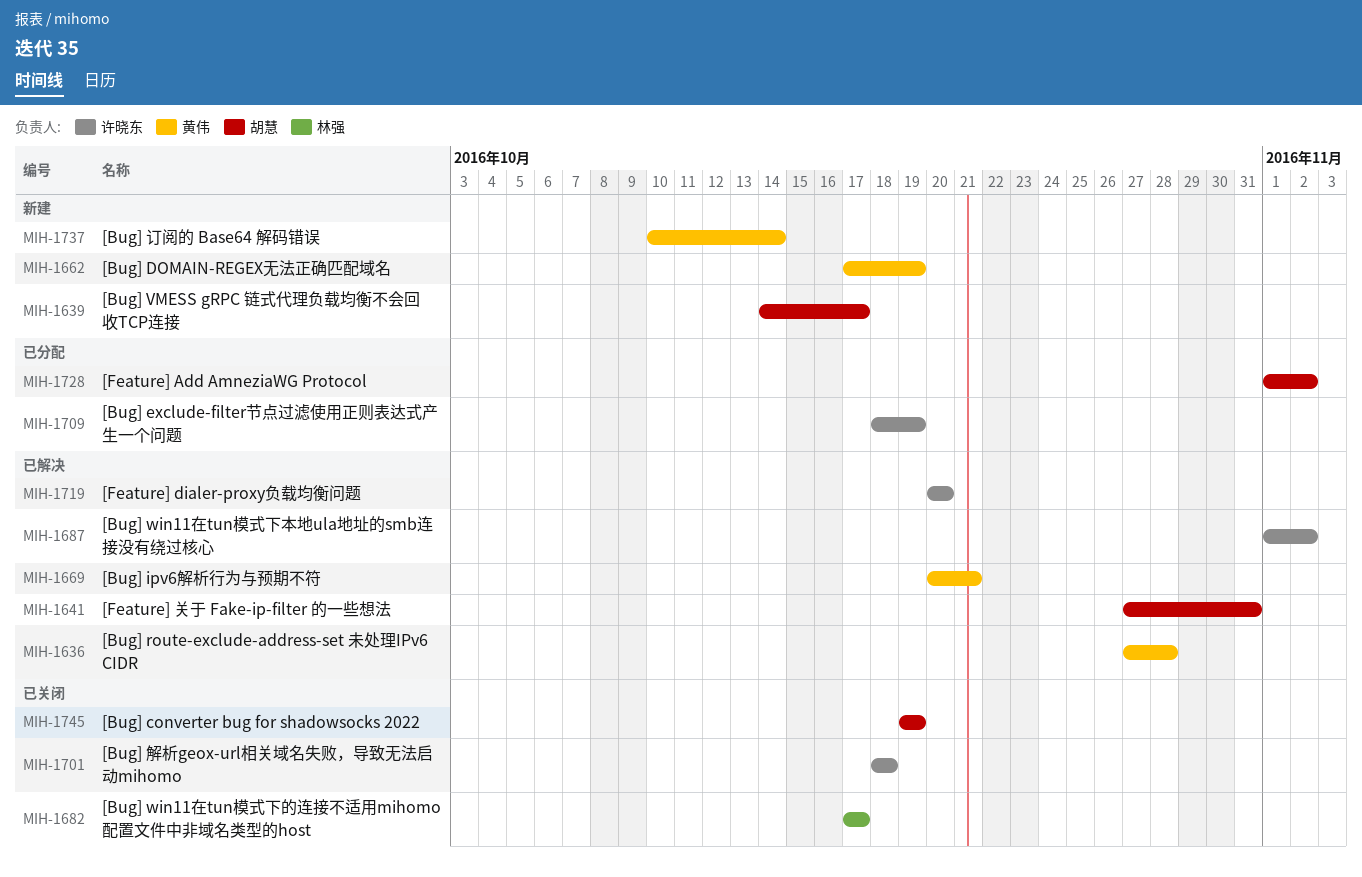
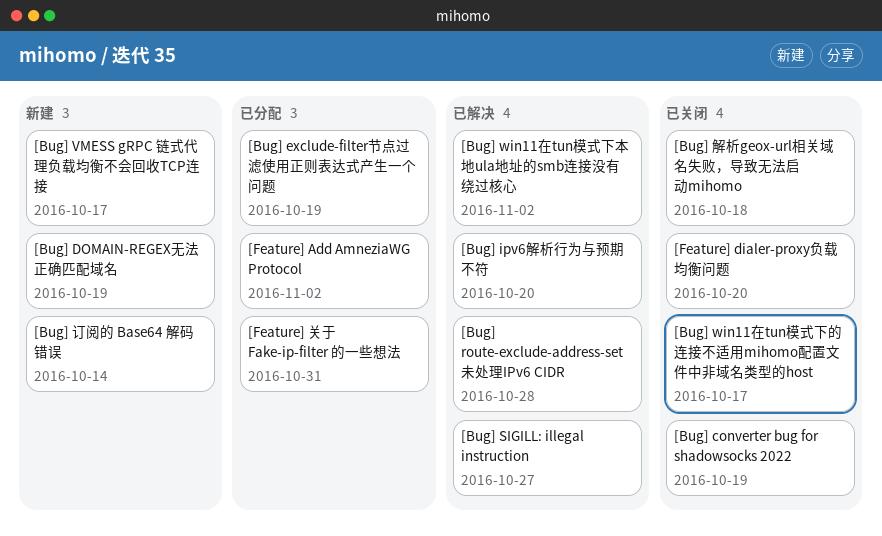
[Bug] ipv6解析行为与预期不符, due: Oct 21 -> Oct 20
[Bug] SIGILL: illegal instruction: none -> present
[Feature] dialer-proxy负载均衡问题, status: 已解决 -> 已关闭
[Feature] 关于 Fake-ip-filter 的一些想法, status: 已解决 -> 已分配

